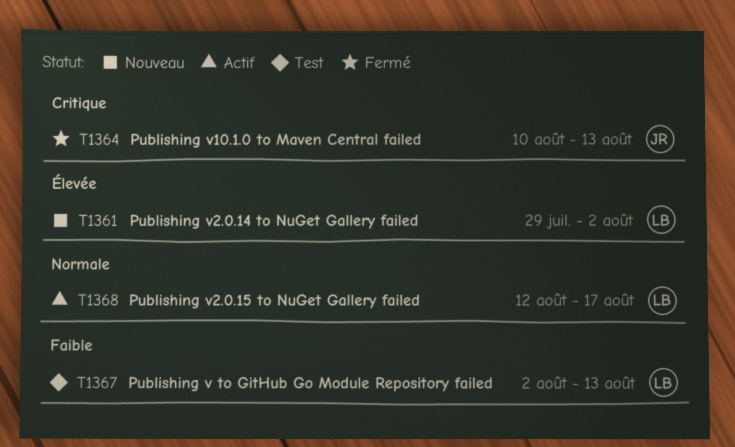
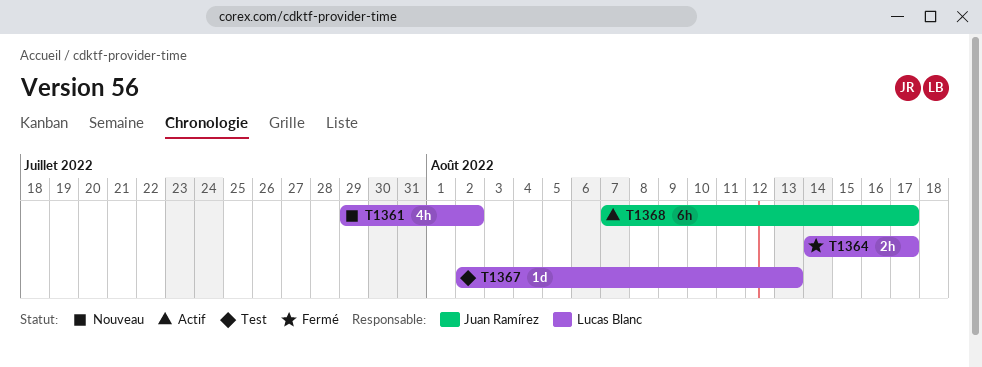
T1364, owner: Juan Ramírez -> Lucas Blanc
T1364, start: Aug 10 -> Aug 14
T1364, due: Aug 13 -> Aug 17
T1368, owner: Lucas Blanc -> Juan Ramírez
T1368, start: Aug 12 -> Aug 7

